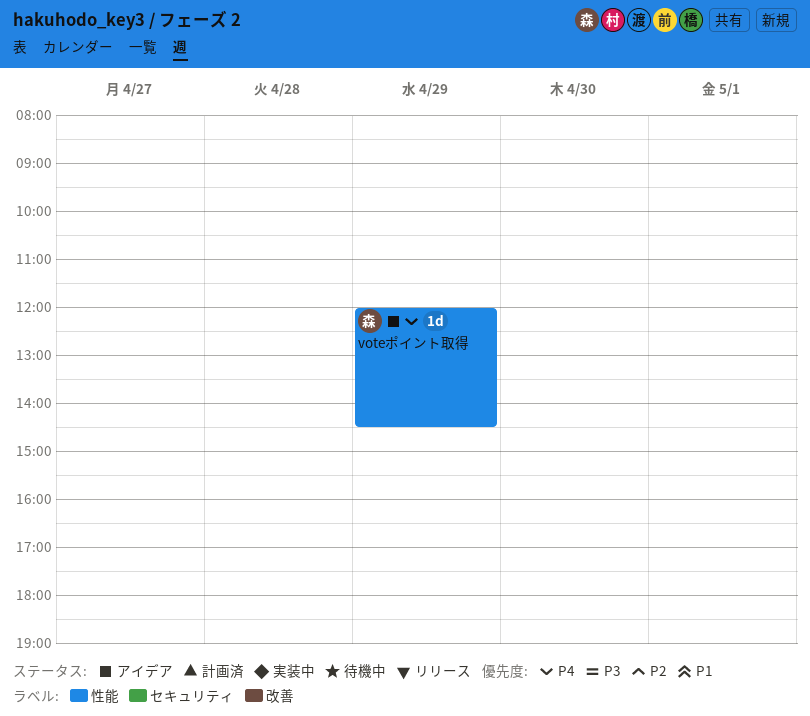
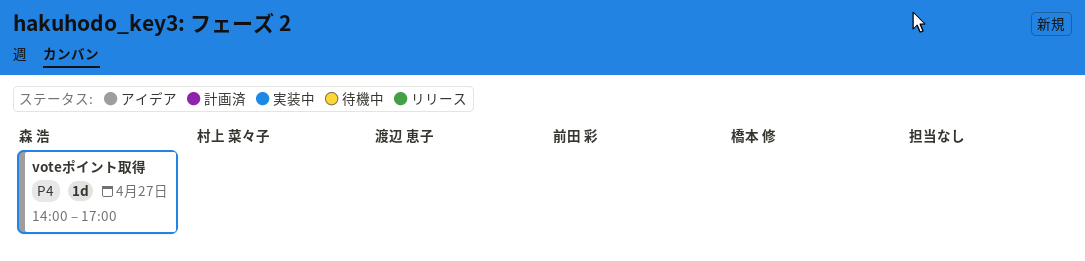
voteポイント取得, day: Apr 29 -> Apr 27
voteポイント取得, begins: 12:00 -> 14:00
voteポイント取得, ends: 14:30 -> 17:00

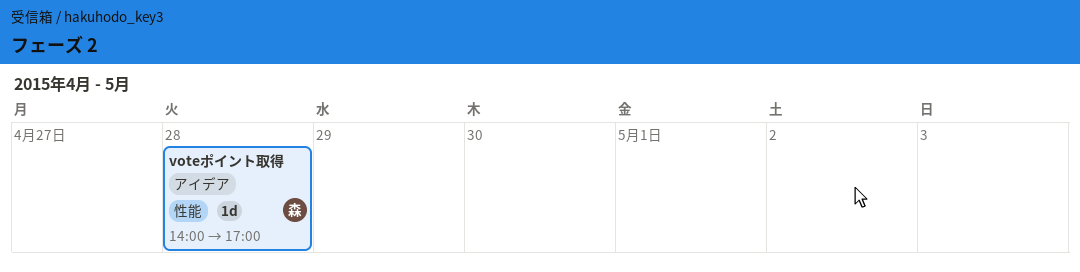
voteポイント取得, day: Apr 27 -> Apr 28

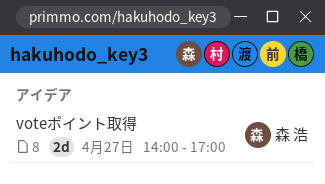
voteポイント取得, estimate: 1d -> 2d
voteポイント取得, day: Apr 28 -> Apr 27

